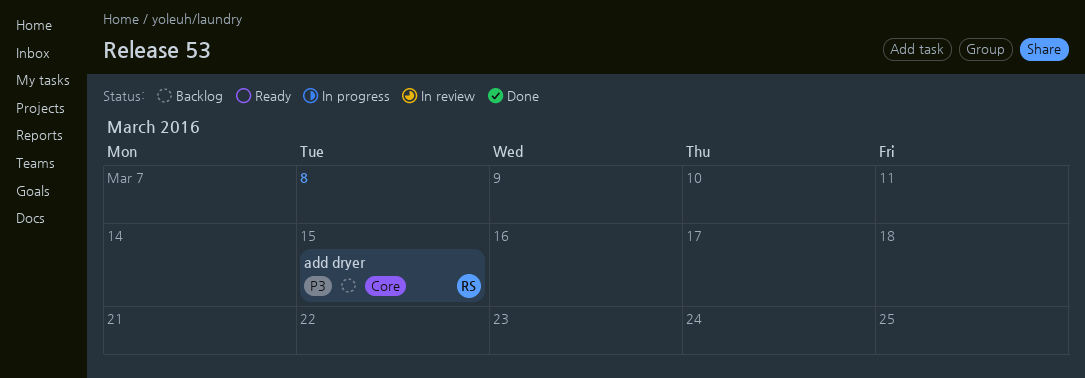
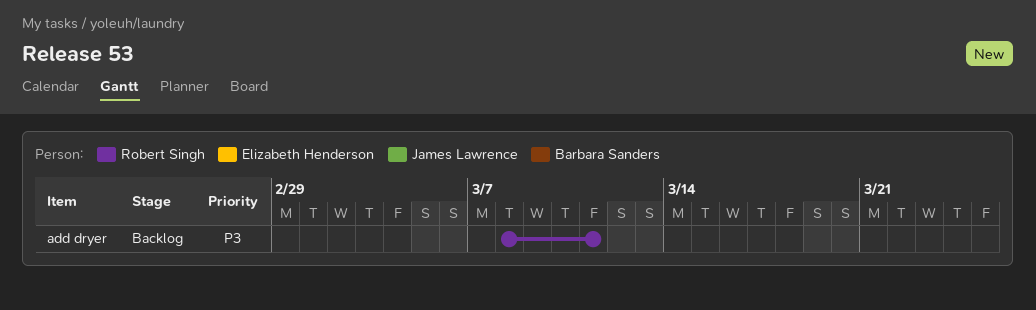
add dryer, due: Mar 15 -> Mar 11

